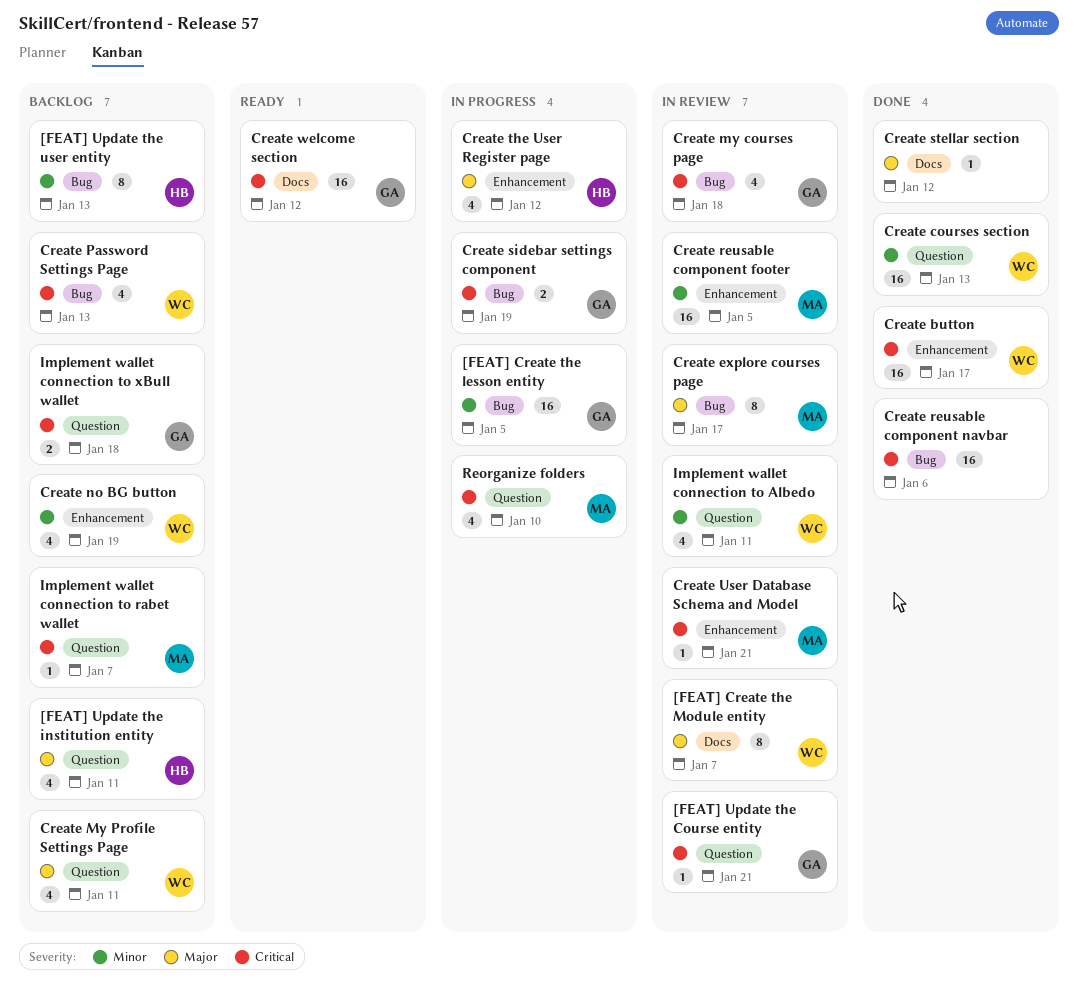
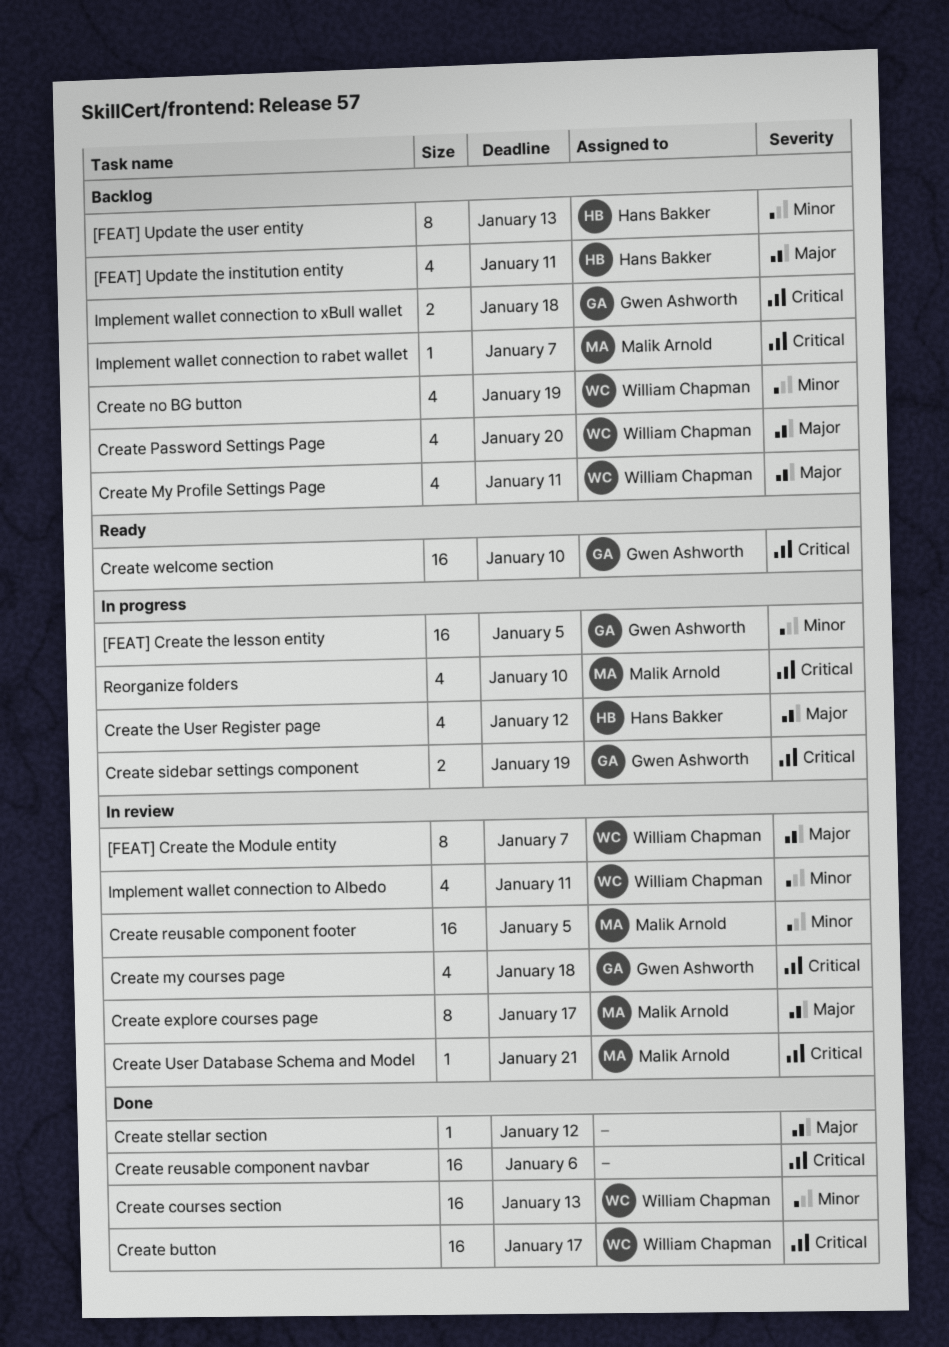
[FEAT] Update the Course entity: present -> none
Create Password Settings Page, priority: Critical -> Major
Create Password Settings Page, due: Jan 13 -> Jan 20
Create welcome section, due: Jan 12 -> Jan 10

